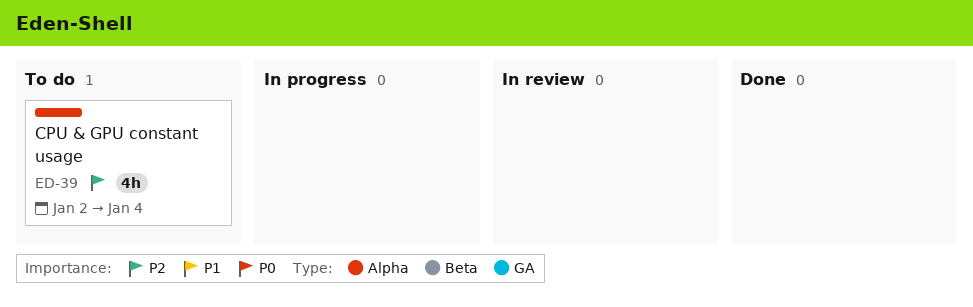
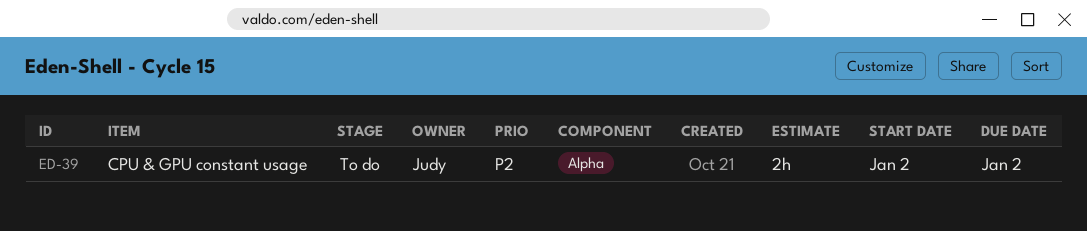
ED-39, estimate: 4h -> 2h
ED-39, due: Jan 4 -> Jan 2

